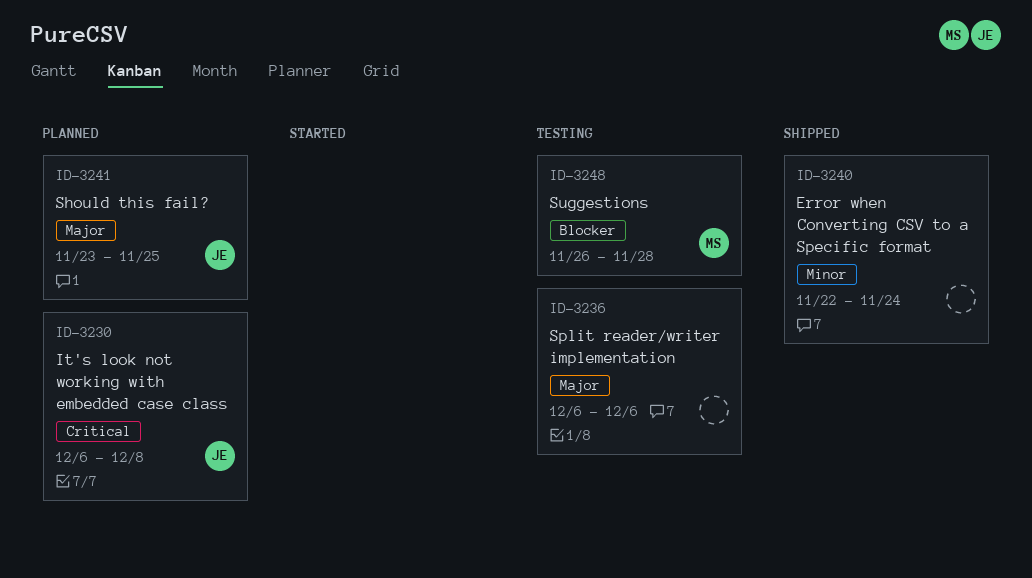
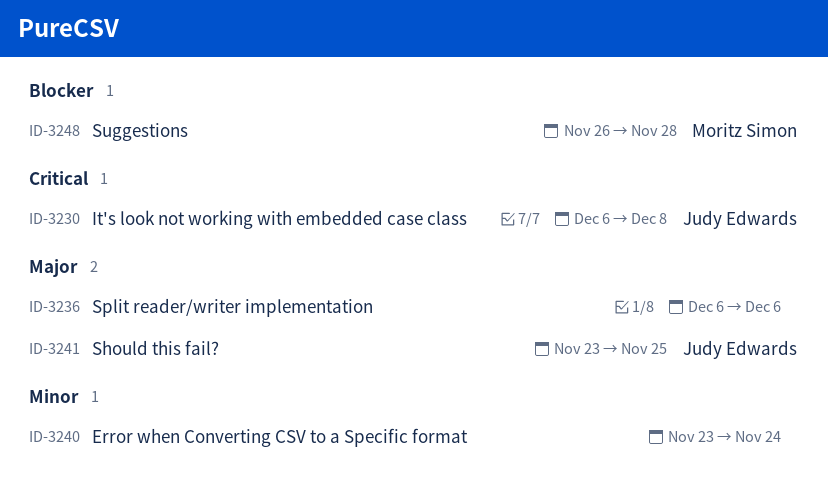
ID-3240, start: Nov 22 -> Nov 23

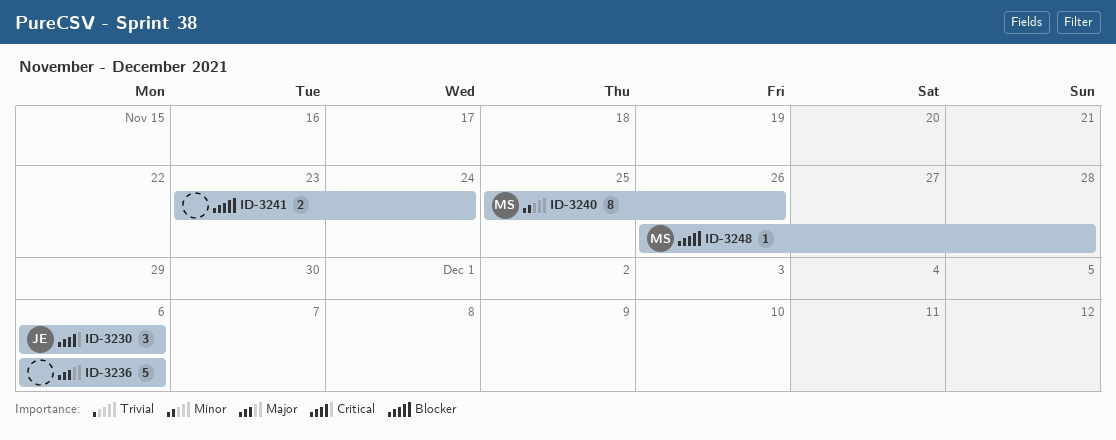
ID-3230, due: Dec 8 -> Dec 6
ID-3240, owner: none -> Moritz Simon
ID-3240, start: Nov 23 -> Nov 25
ID-3240, due: Nov 24 -> Nov 26
ID-3241, owner: Judy Edwards -> none
ID-3241, priority: Major -> Blocker
ID-3241, due: Nov 25 -> Nov 24

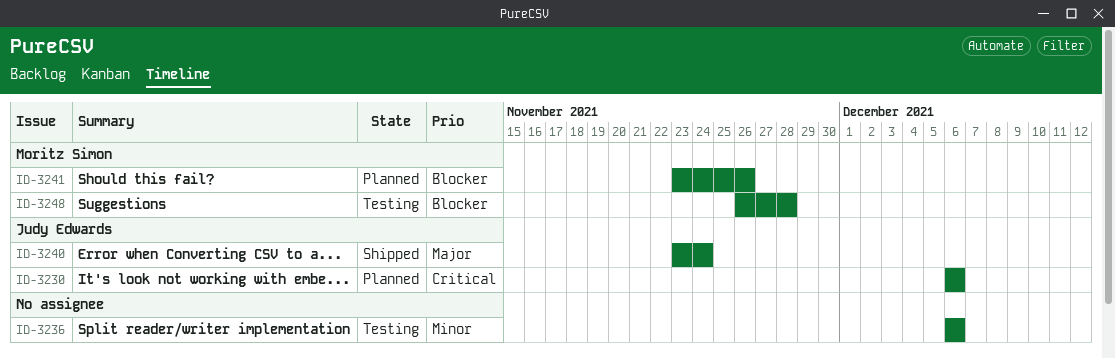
ID-3236, priority: Major -> Minor
ID-3240, owner: Moritz Simon -> Judy Edwards
ID-3240, priority: Minor -> Major
ID-3240, start: Nov 25 -> Nov 23
ID-3240, due: Nov 26 -> Nov 24
ID-3241, owner: none -> Moritz Simon
ID-3241, due: Nov 24 -> Nov 26

